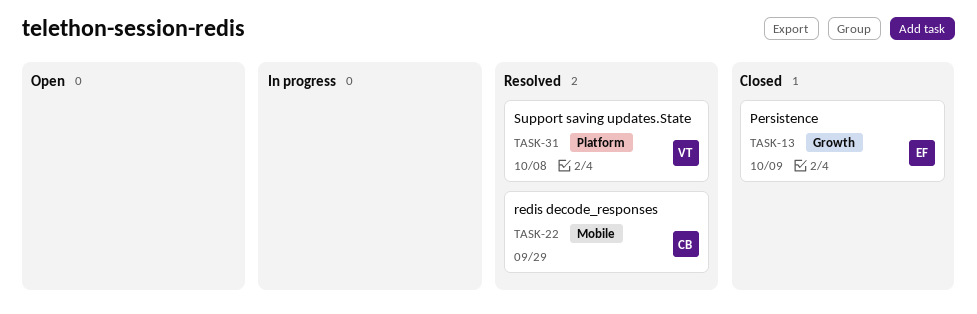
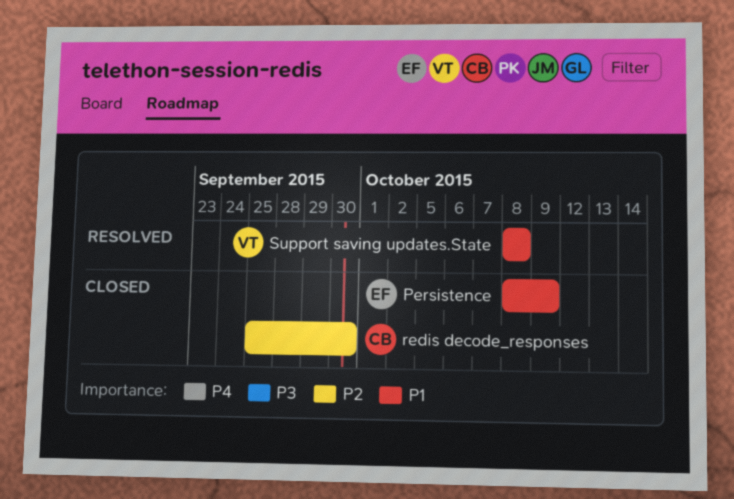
redis decode_responses, status: Resolved -> Closed
redis decode_responses, due: Sep 29 -> Sep 30

